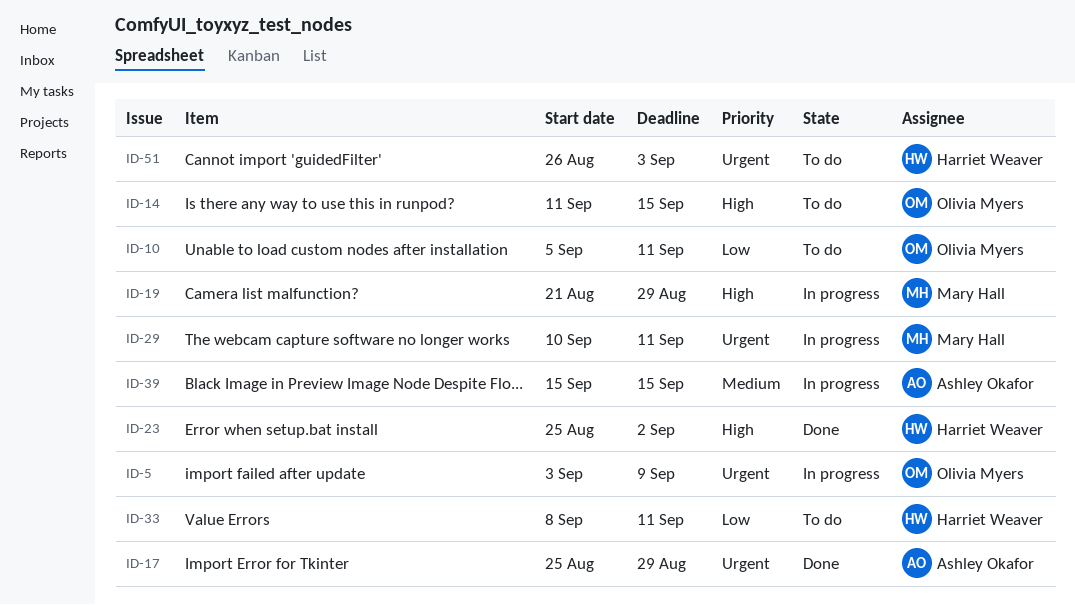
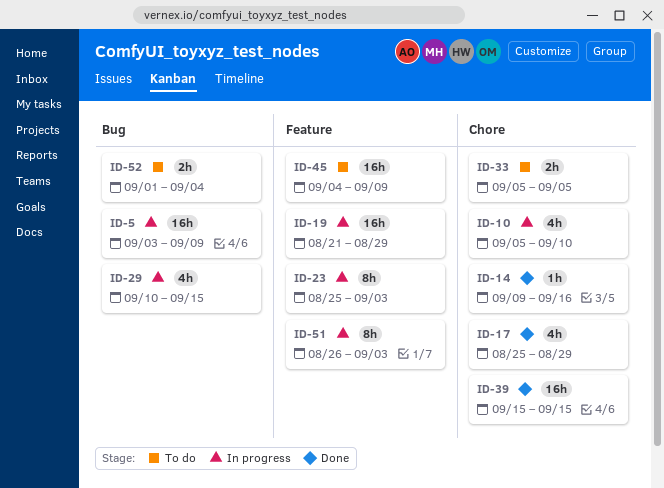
ID-10, status: To do -> In progress
ID-10, due: Sep 11 -> Sep 10
ID-14, status: To do -> Done
ID-14, start: Sep 11 -> Sep 9
ID-14, due: Sep 15 -> Sep 16
ID-23, status: Done -> In progress
ID-23, due: Sep 2 -> Sep 3
ID-29, due: Sep 11 -> Sep 15
ID-33, start: Sep 8 -> Sep 5
ID-33, due: Sep 11 -> Sep 5
ID-39, status: In progress -> Done
ID-45: none -> present
ID-51, status: To do -> In progress
ID-52: none -> present

